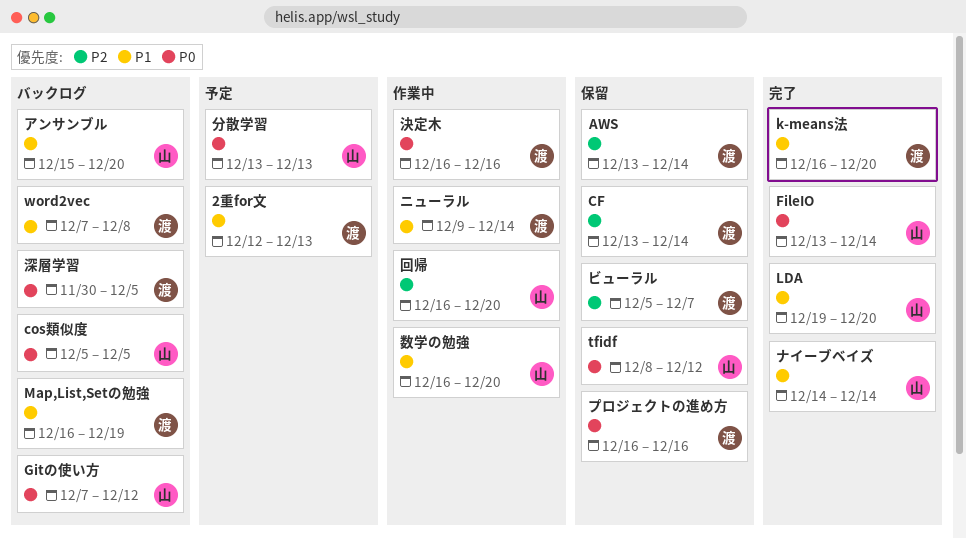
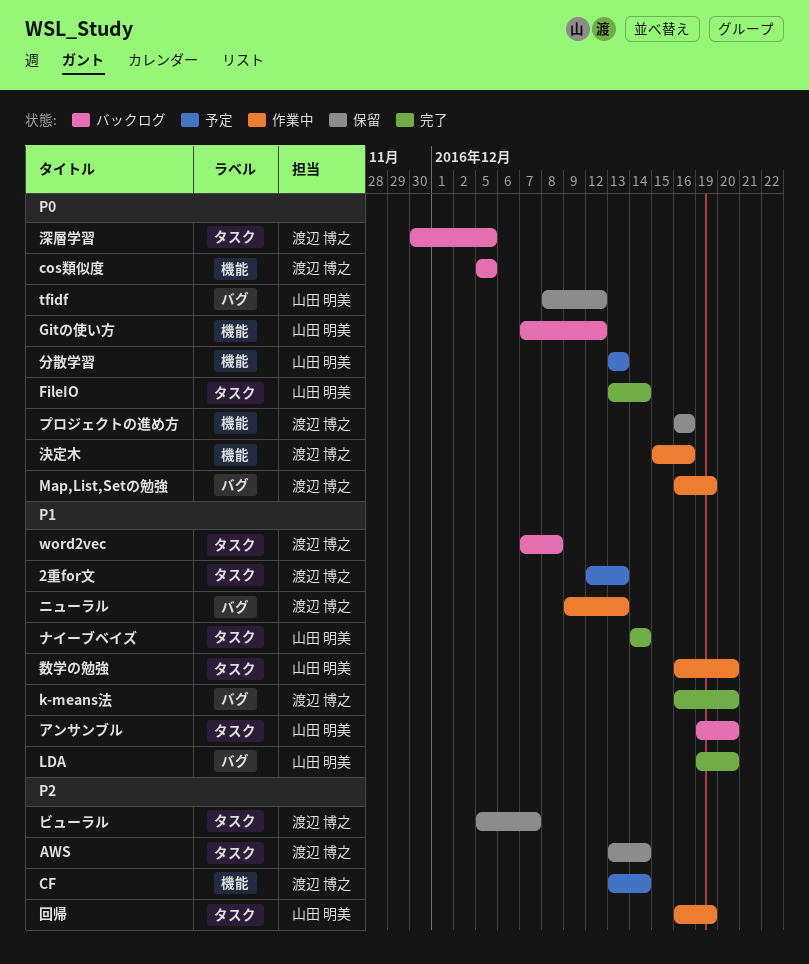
CF, status: 保留 -> 予定
cos類似度, owner: 山田 明美 -> 渡辺 博之
Map,List,Setの勉強, status: バックログ -> 作業中
Map,List,Setの勉強, priority: P1 -> P0
アンサンブル, start: Dec 15 -> Dec 19
ニューラル, due: Dec 14 -> Dec 13
回帰, due: Dec 20 -> Dec 19
決定木, start: Dec 16 -> Dec 15

